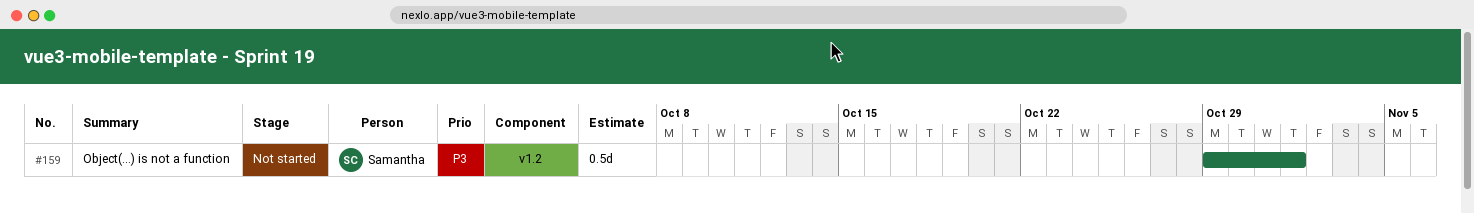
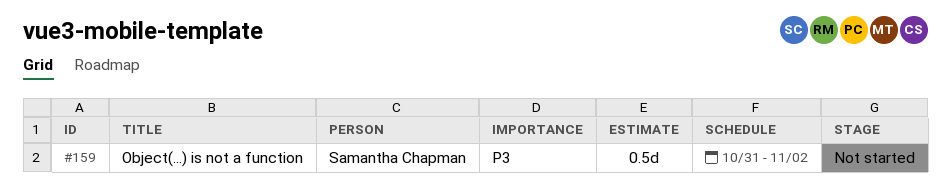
#159, start: Oct 29 -> Oct 31
#159, due: Nov 1 -> Nov 2

